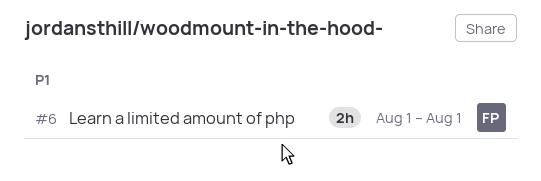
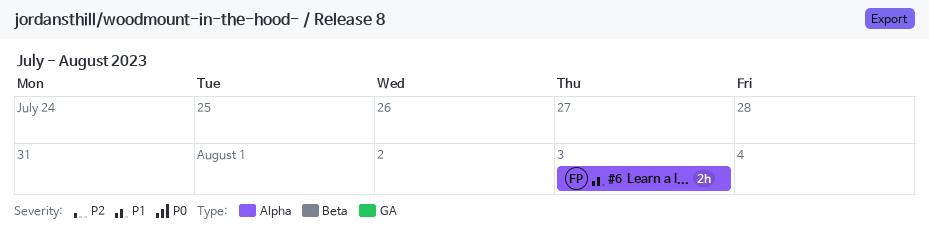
#6, start: Aug 1 -> Aug 3
#6, due: Aug 1 -> Aug 3

